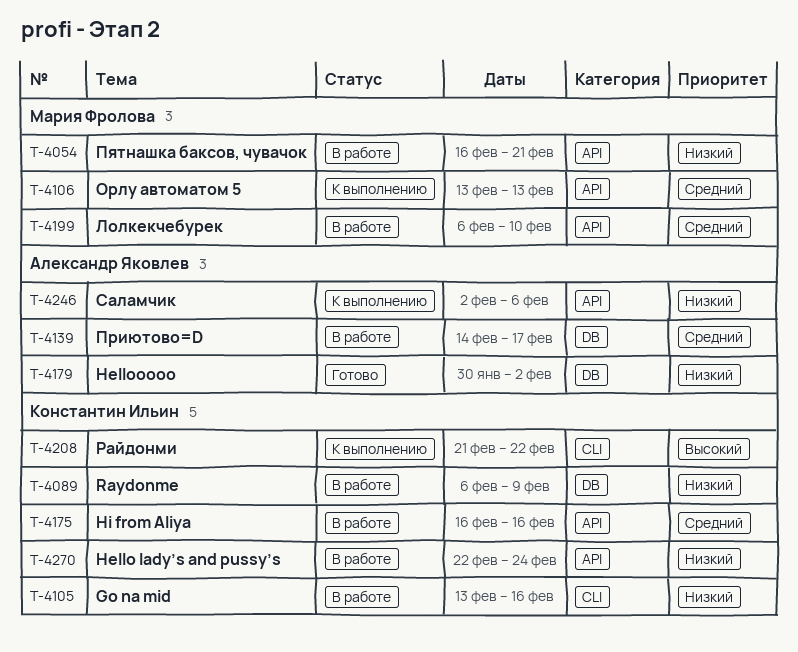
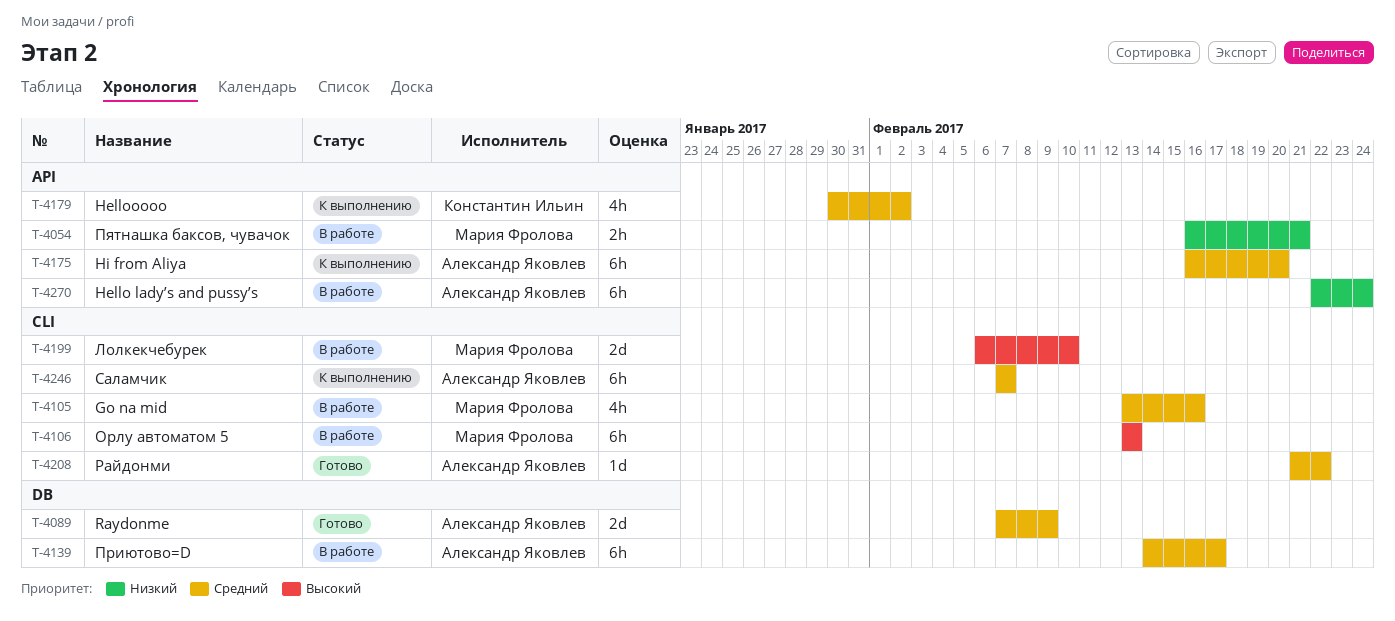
T-4089, status: В работе -> Готово
T-4089, owner: Константин Ильин -> Александр Яковлев
T-4089, priority: Низкий -> Средний
T-4089, start: Feb 6 -> Feb 7
T-4105, owner: Константин Ильин -> Мария Фролова
T-4105, priority: Низкий -> Средний
T-4106, status: К выполнению -> В работе
T-4106, priority: Средний -> Высокий
T-4106, label: API -> CLI
T-4175, status: В работе -> К выполнению
T-4175, owner: Константин Ильин -> Александр Яковлев
T-4175, due: Feb 16 -> Feb 20
T-4179, status: Готово -> К выполнению
T-4179, owner: Александр Яковлев -> Константин Ильин
T-4179, priority: Низкий -> Средний
T-4179, label: DB -> API
T-4199, priority: Средний -> Высокий
T-4199, label: API -> CLI
T-4208, status: К выполнению -> Готово
T-4208, owner: Константин Ильин -> Александр Яковлев
T-4208, priority: Высокий -> Средний
T-4246, priority: Низкий -> Средний
T-4246, label: API -> CLI
T-4246, start: Feb 2 -> Feb 7
T-4246, due: Feb 6 -> Feb 7
T-4270, owner: Константин Ильин -> Александр Яковлев

